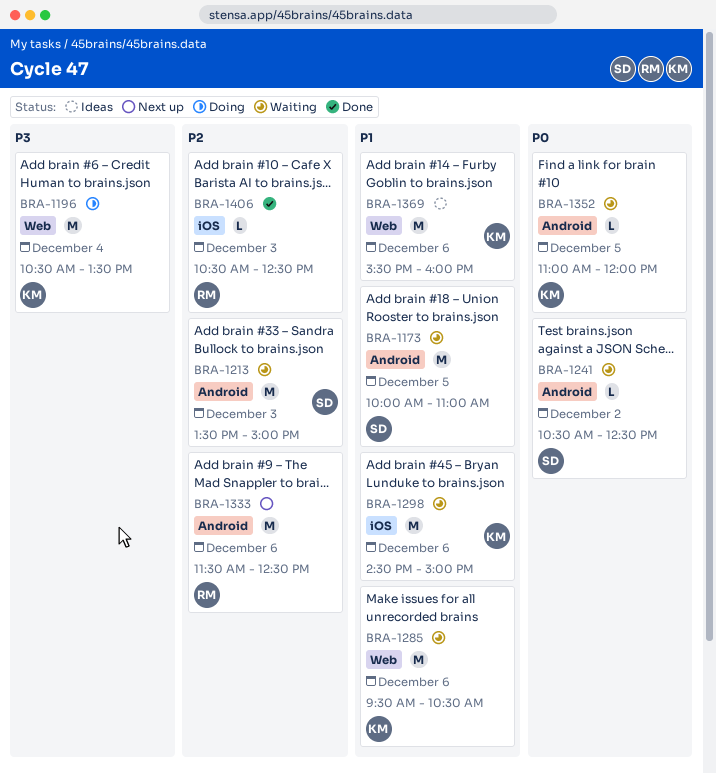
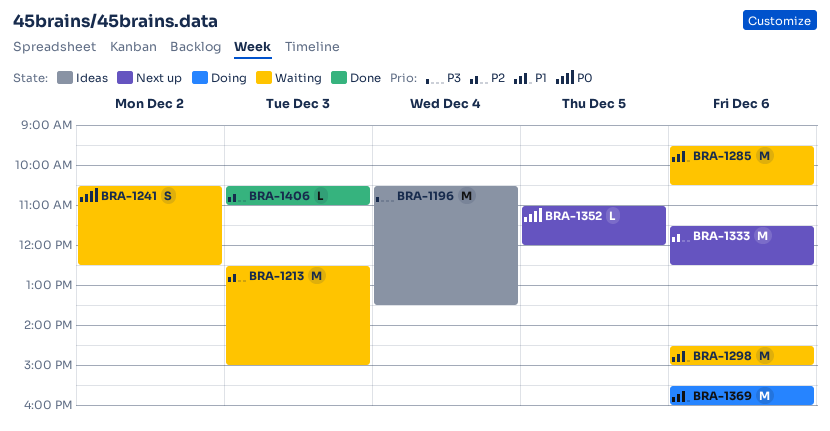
BRA-1173: present -> none
BRA-1196, status: Doing -> Ideas
BRA-1213, begins: 13:30 -> 12:30
BRA-1241, estimate: L -> S
BRA-1352, status: Waiting -> Next up
BRA-1369, status: Ideas -> Doing
BRA-1406, ends: 12:30 -> 11:00

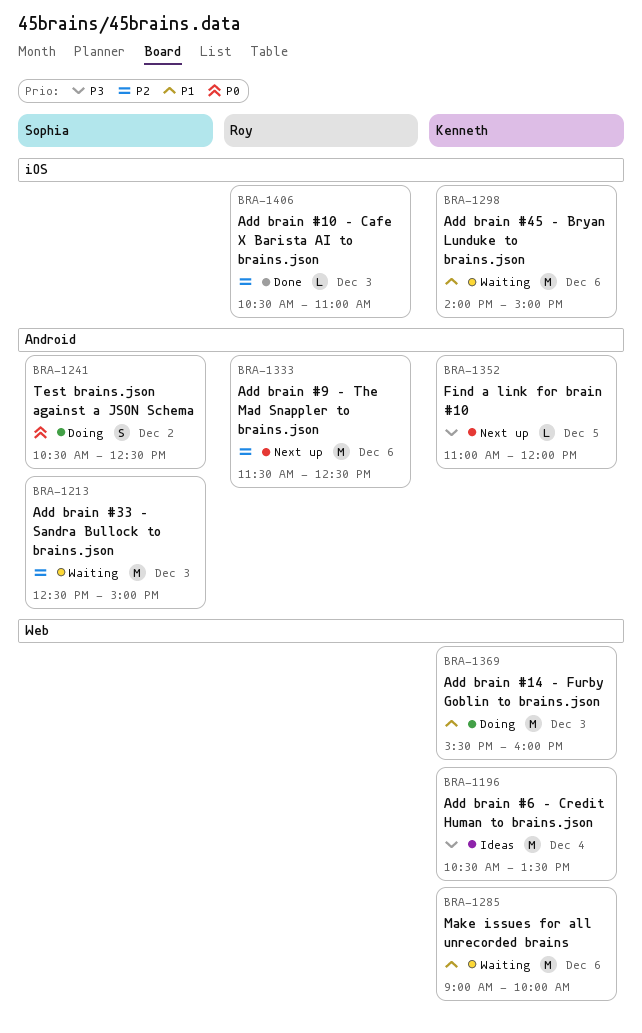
BRA-1241, status: Waiting -> Doing
BRA-1285, begins: 09:30 -> 09:00
BRA-1285, ends: 10:30 -> 10:00
BRA-1298, begins: 14:30 -> 14:00
BRA-1352, priority: P0 -> P3
BRA-1369, day: Dec 6 -> Dec 3

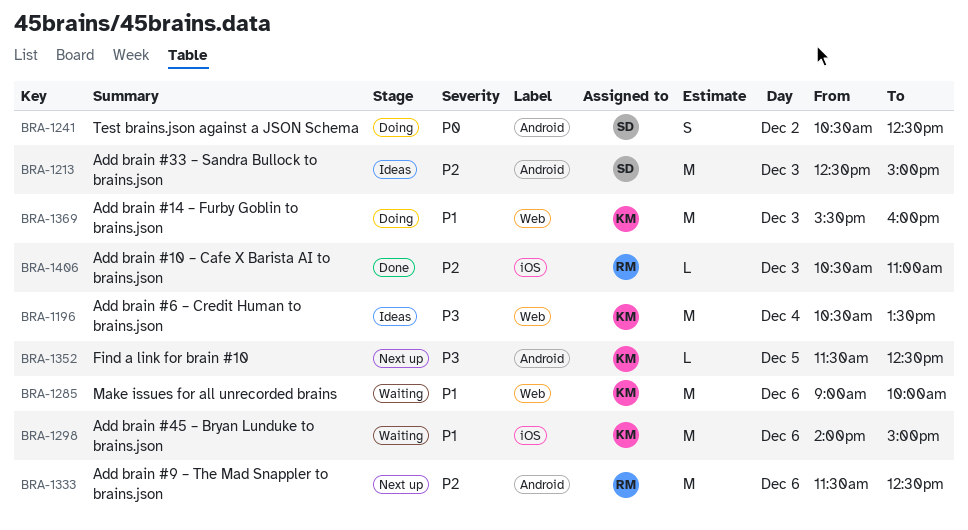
BRA-1213, status: Waiting -> Ideas
BRA-1352, begins: 11:00 -> 11:30
BRA-1352, ends: 12:00 -> 12:30

